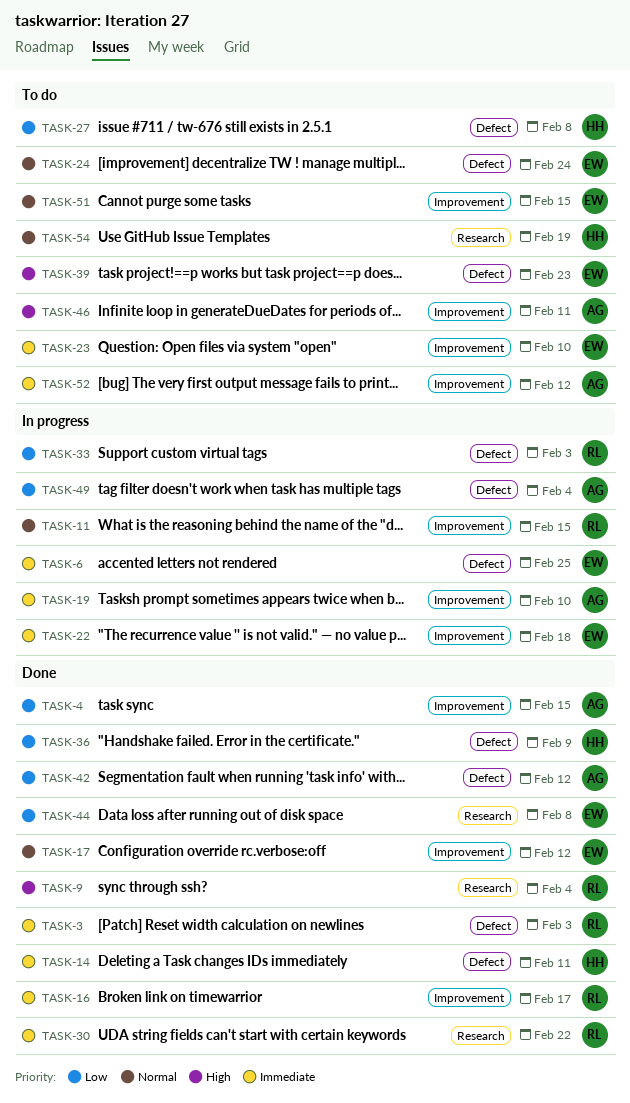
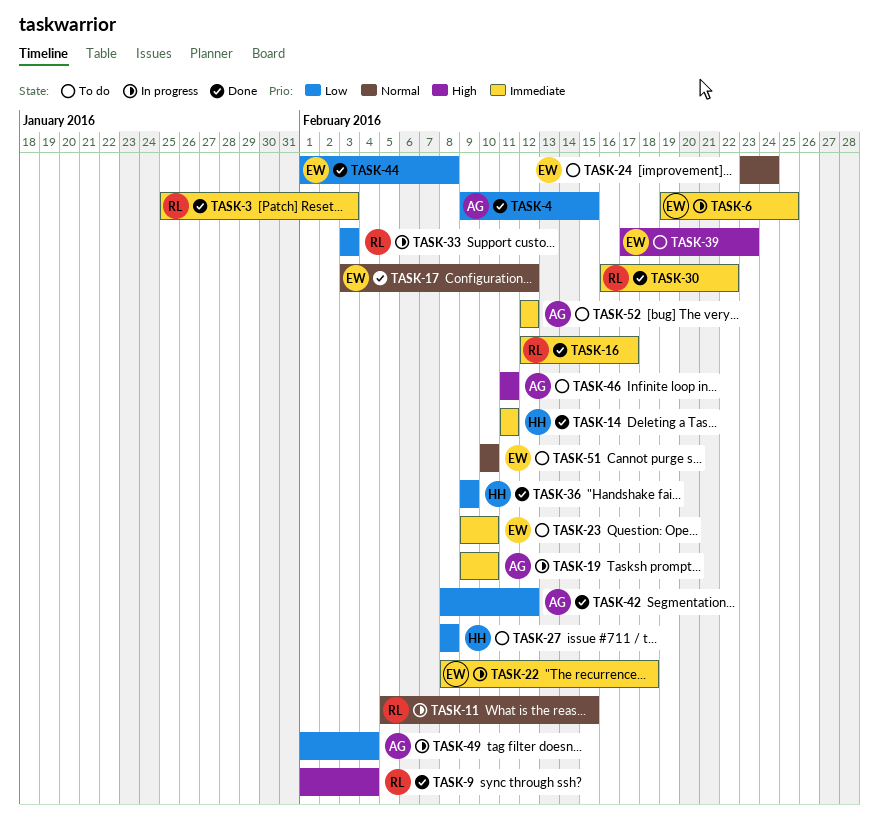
TASK-51, due: Feb 15 -> Feb 10
TASK-54: present -> none

